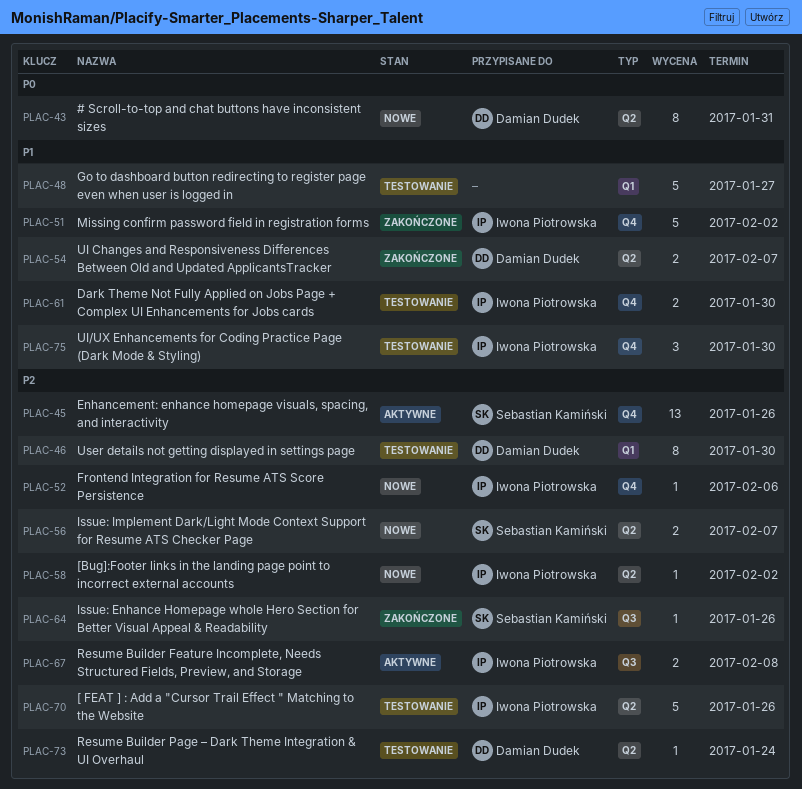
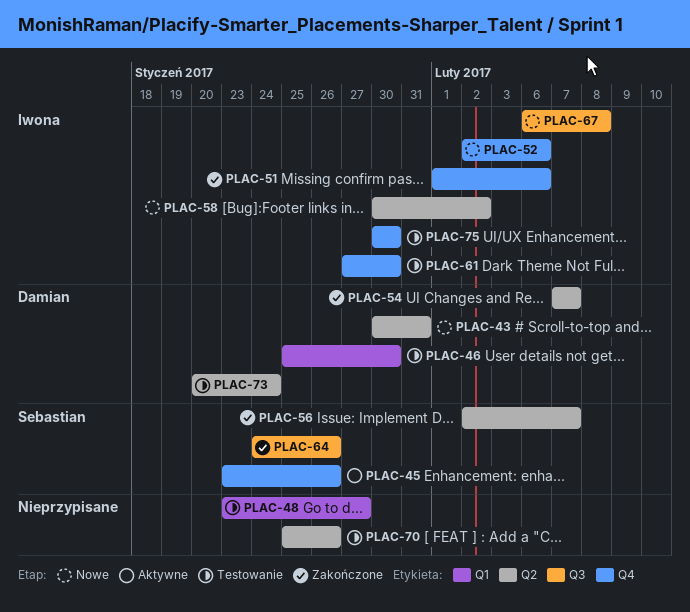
PLAC-51, due: Feb 2 -> Feb 6
PLAC-56, status: Nowe -> Zakończone
PLAC-67, status: Aktywne -> Nowe
PLAC-70, owner: Iwona Piotrowska -> none

